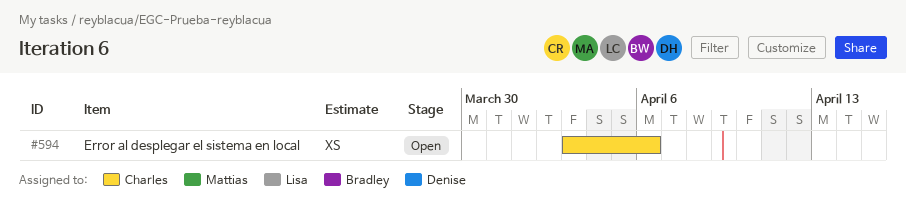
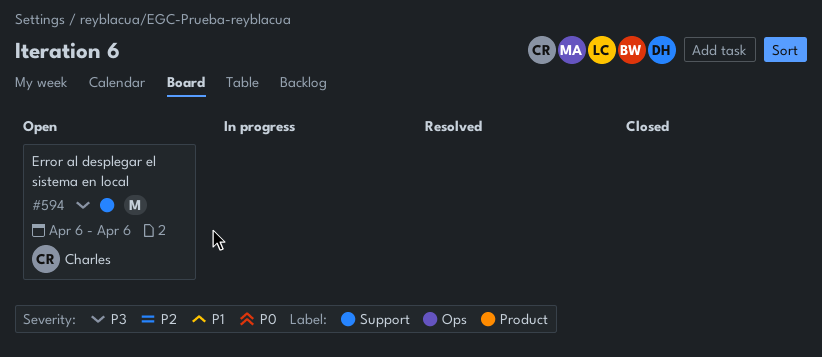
#594, estimate: XS -> M
#594, start: Apr 3 -> Apr 6

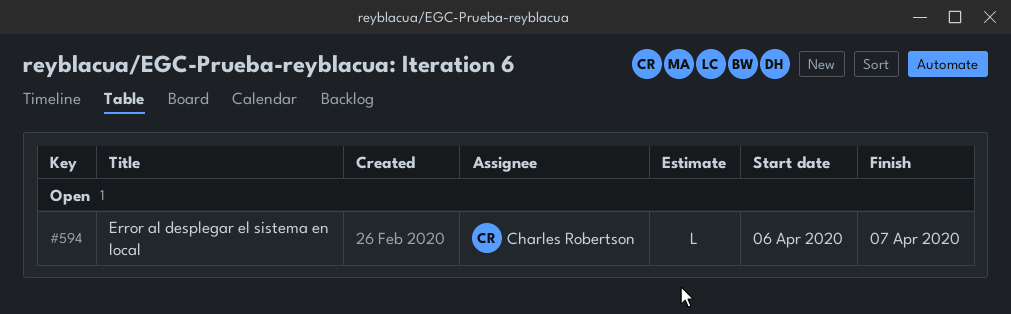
#594, estimate: M -> L
#594, due: Apr 6 -> Apr 7

